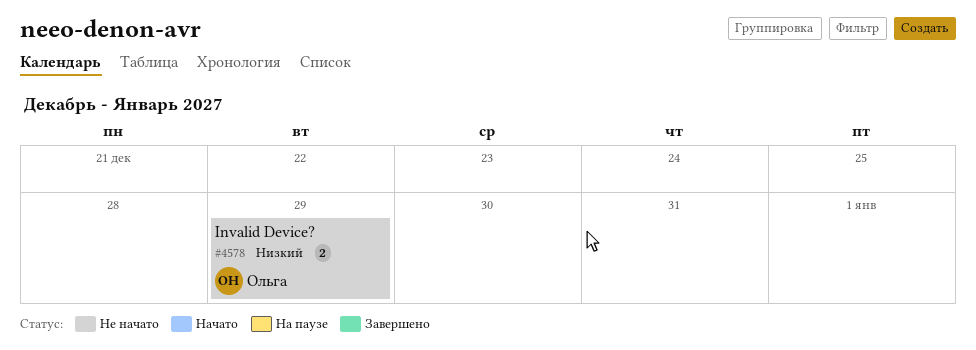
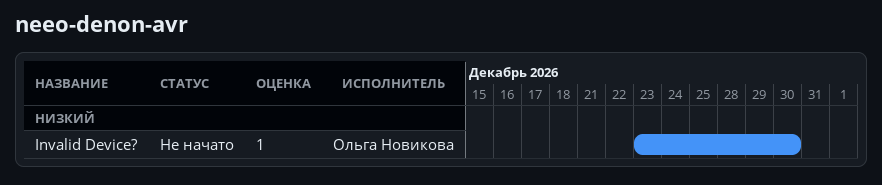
Invalid Device?, estimate: 2 -> 1
Invalid Device?, due: Dec 29 -> Dec 30

